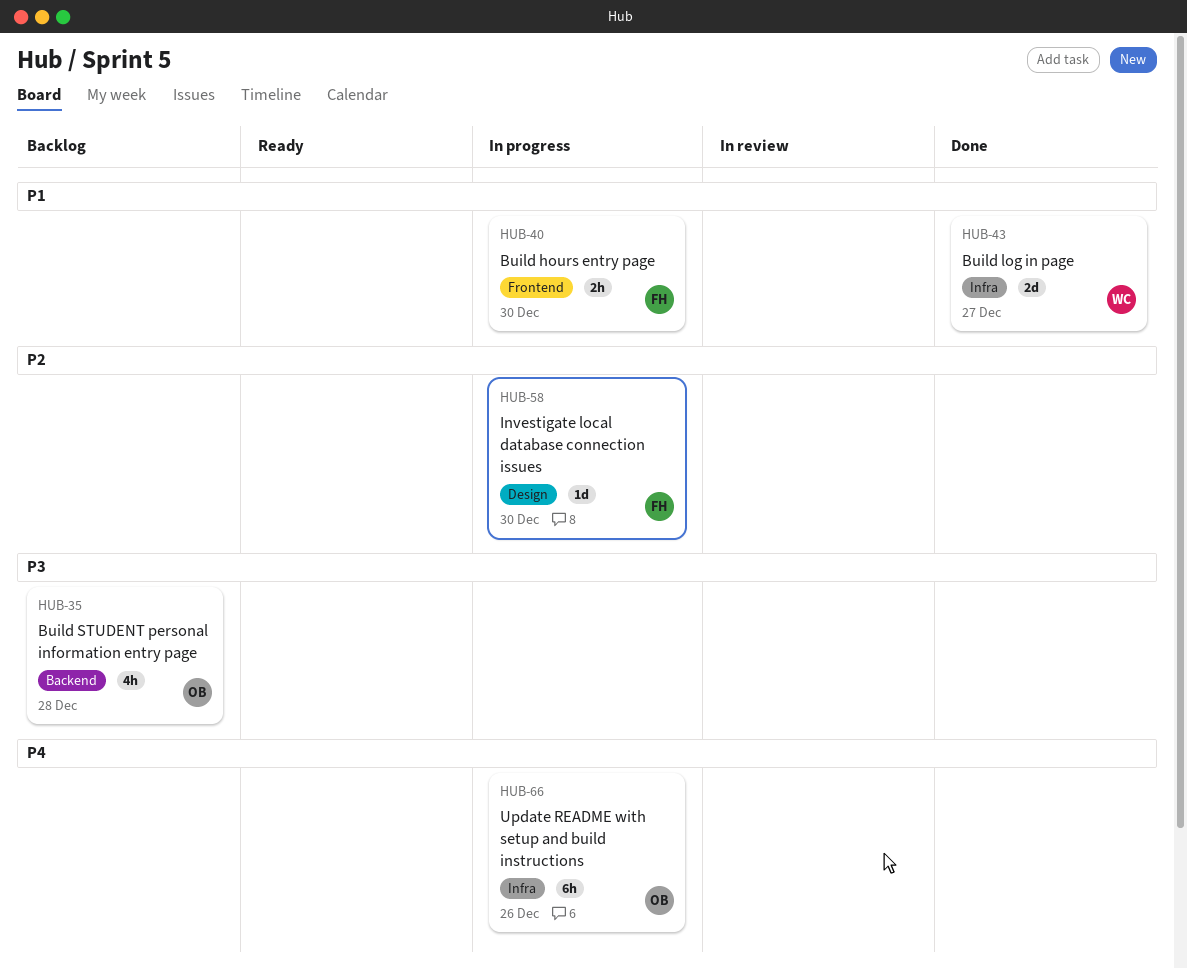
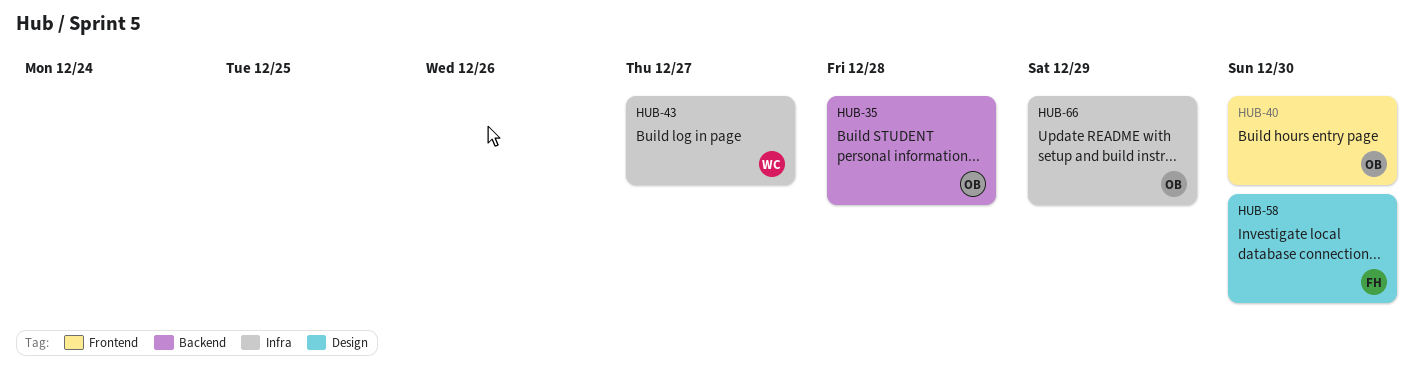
HUB-40, owner: FH -> OB
HUB-66, due: Dec 26 -> Dec 29

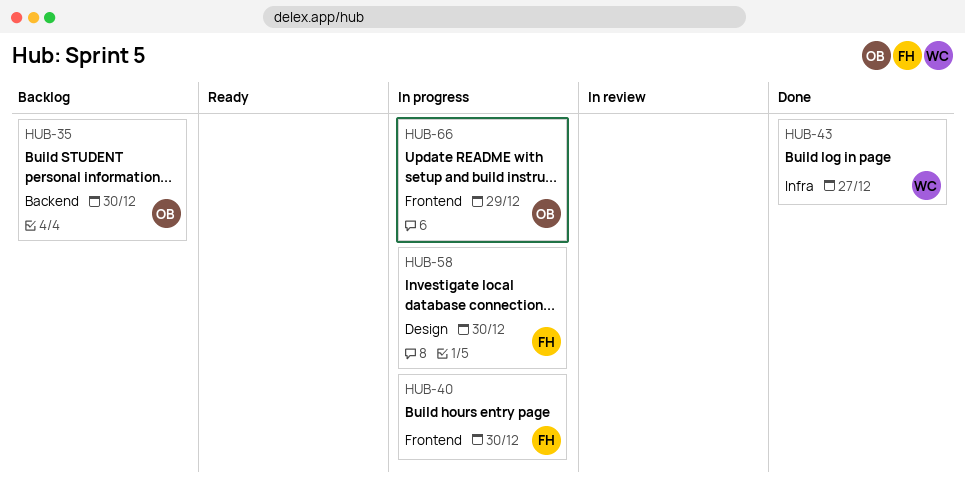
HUB-35, due: Dec 28 -> Dec 30
HUB-40, owner: OB -> FH
HUB-66, label: Infra -> Frontend

